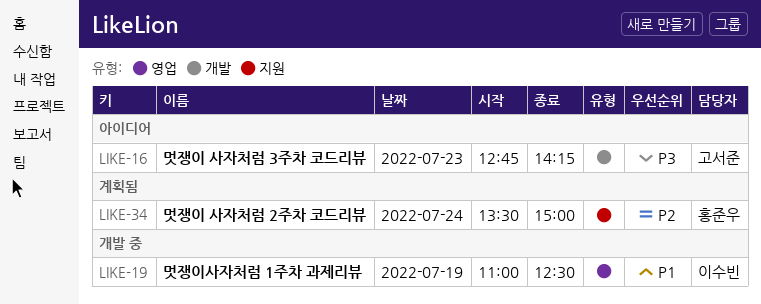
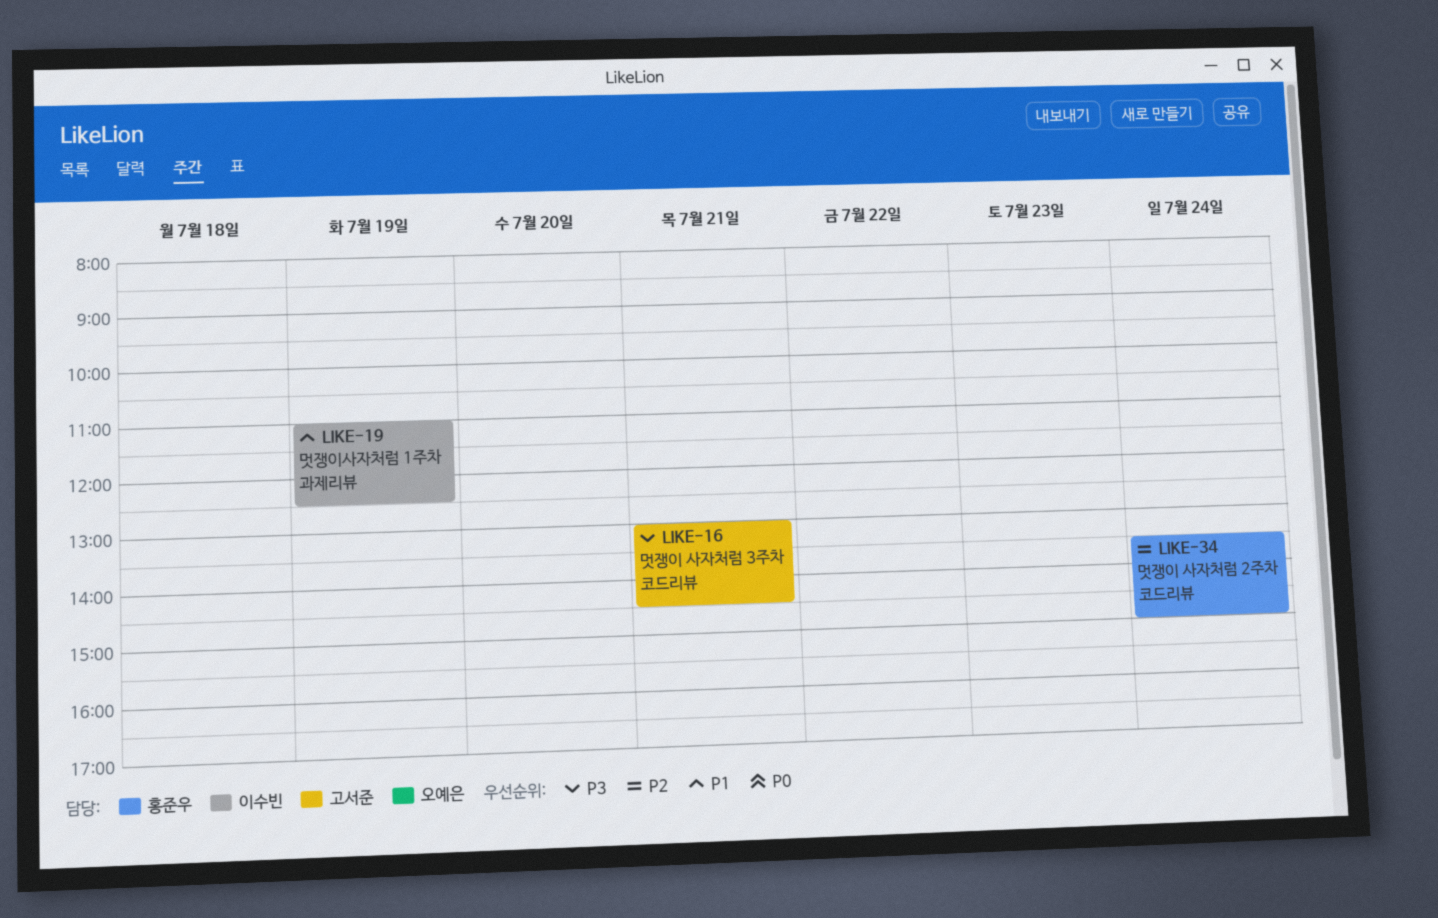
LIKE-16, day: Jul 23 -> Jul 21
LIKE-16, begins: 12:45 -> 13:00
LIKE-16, ends: 14:15 -> 14:30

